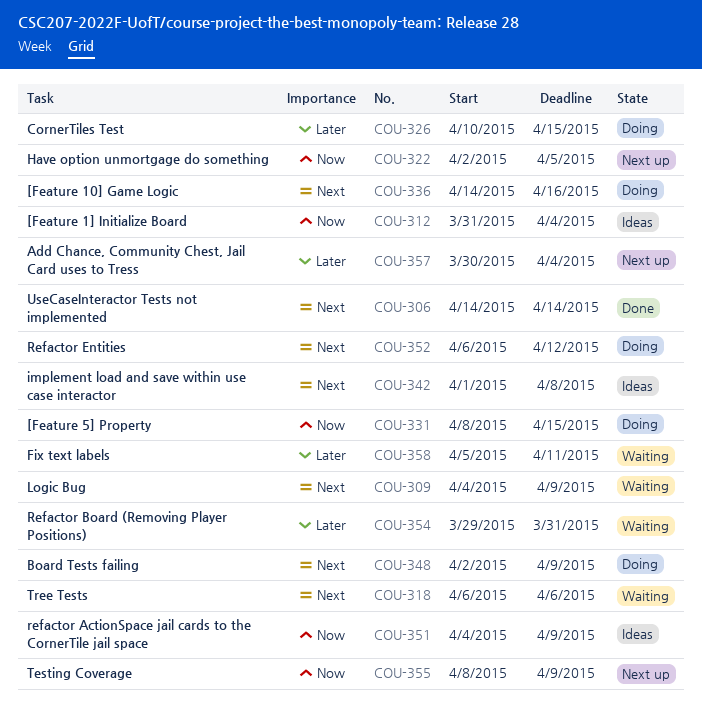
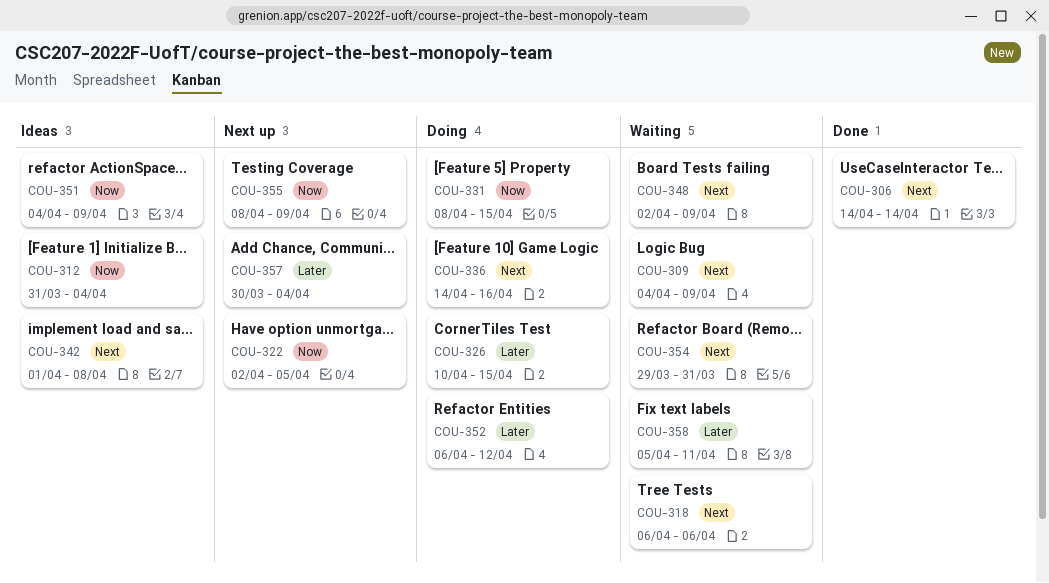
COU-348, status: Doing -> Waiting
COU-352, priority: Next -> Later
COU-354, priority: Later -> Next

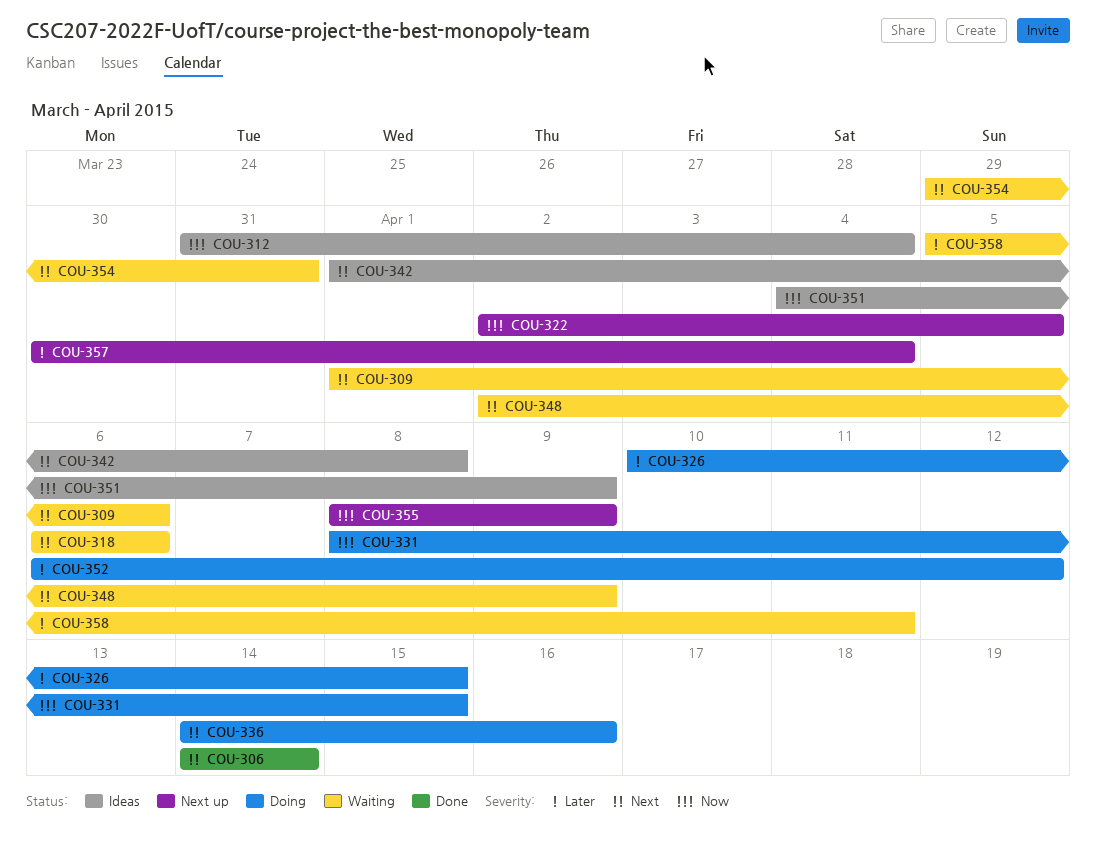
COU-309, start: Apr 4 -> Apr 1
COU-309, due: Apr 9 -> Apr 6

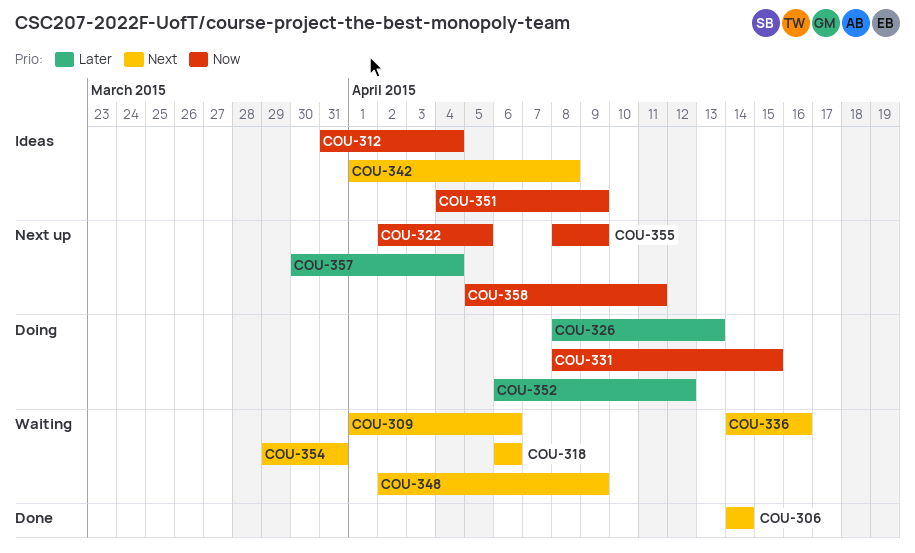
COU-326, start: Apr 10 -> Apr 8
COU-326, due: Apr 15 -> Apr 13
COU-336, status: Doing -> Waiting
COU-358, status: Waiting -> Next up
COU-358, priority: Later -> Now

